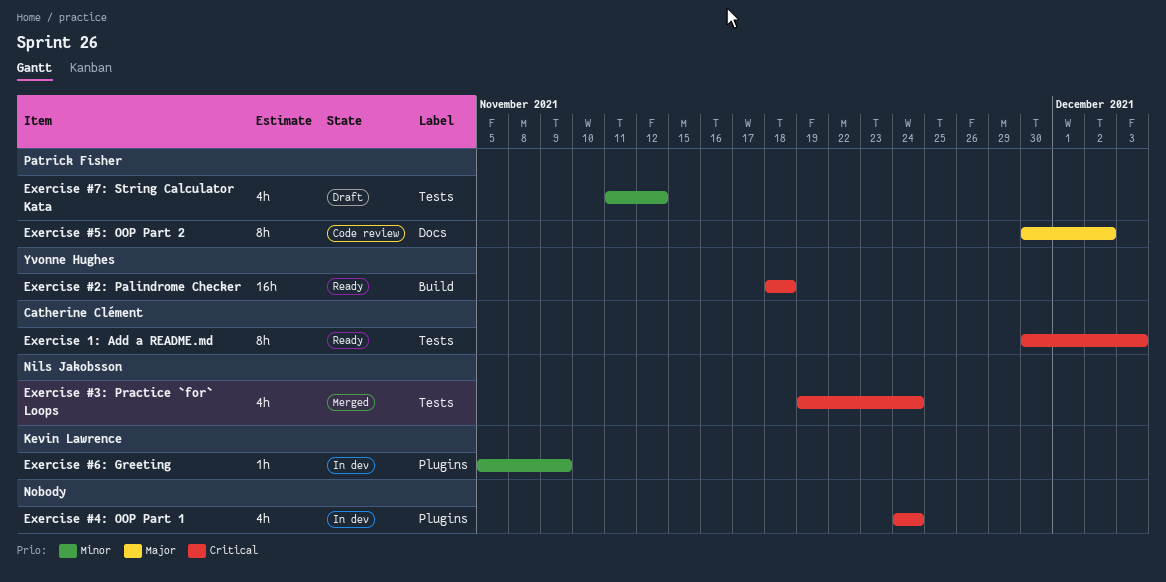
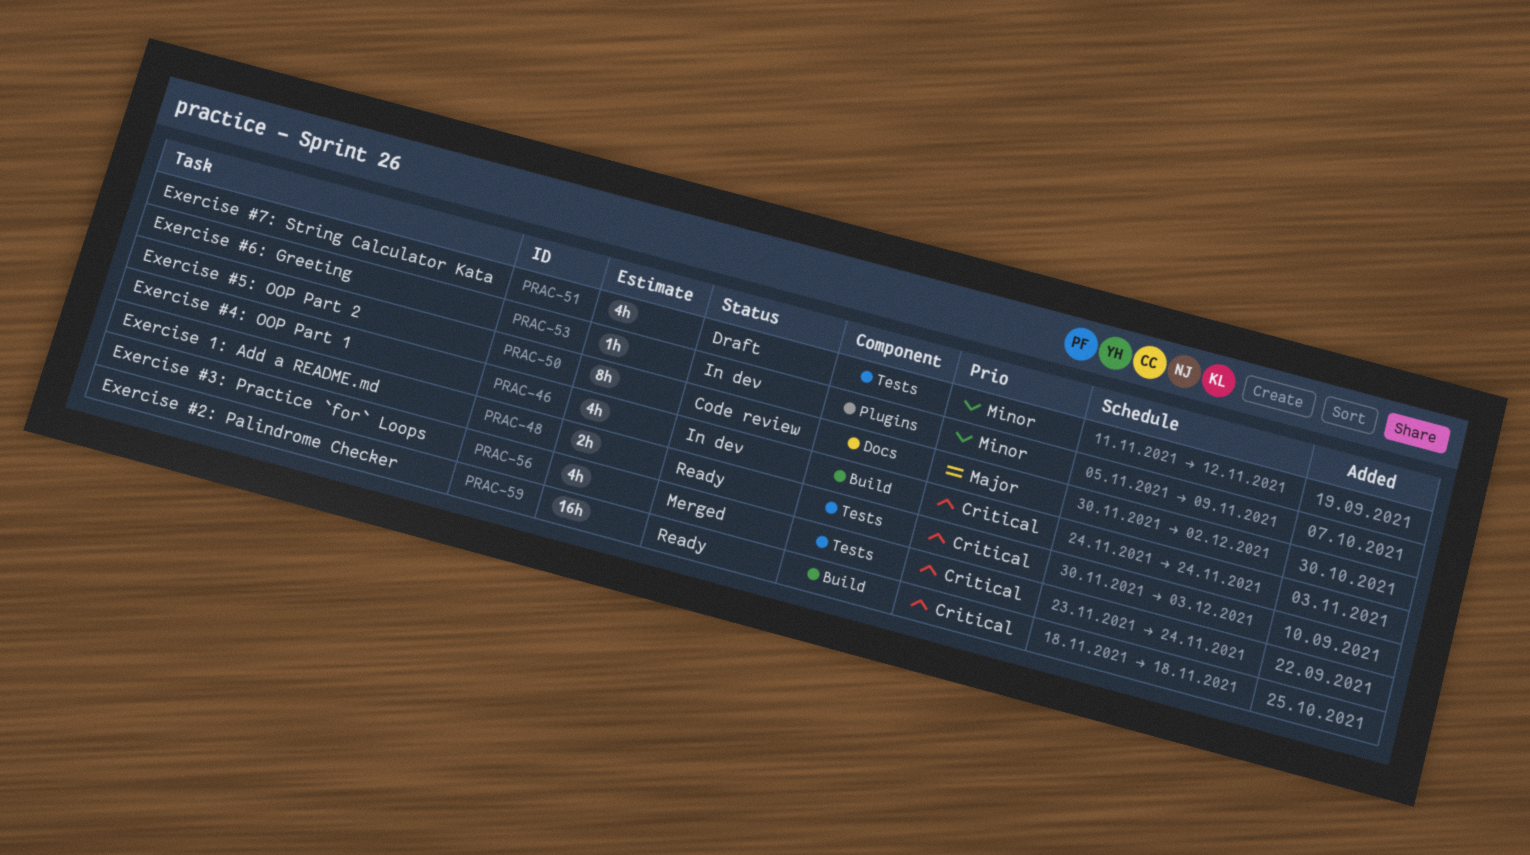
Exercise #3: Practice `for` Loops, start: Nov 19 -> Nov 23
Exercise #4: OOP Part 1, label: Plugins -> Build
Exercise 1: Add a README.md, estimate: 8h -> 2h

